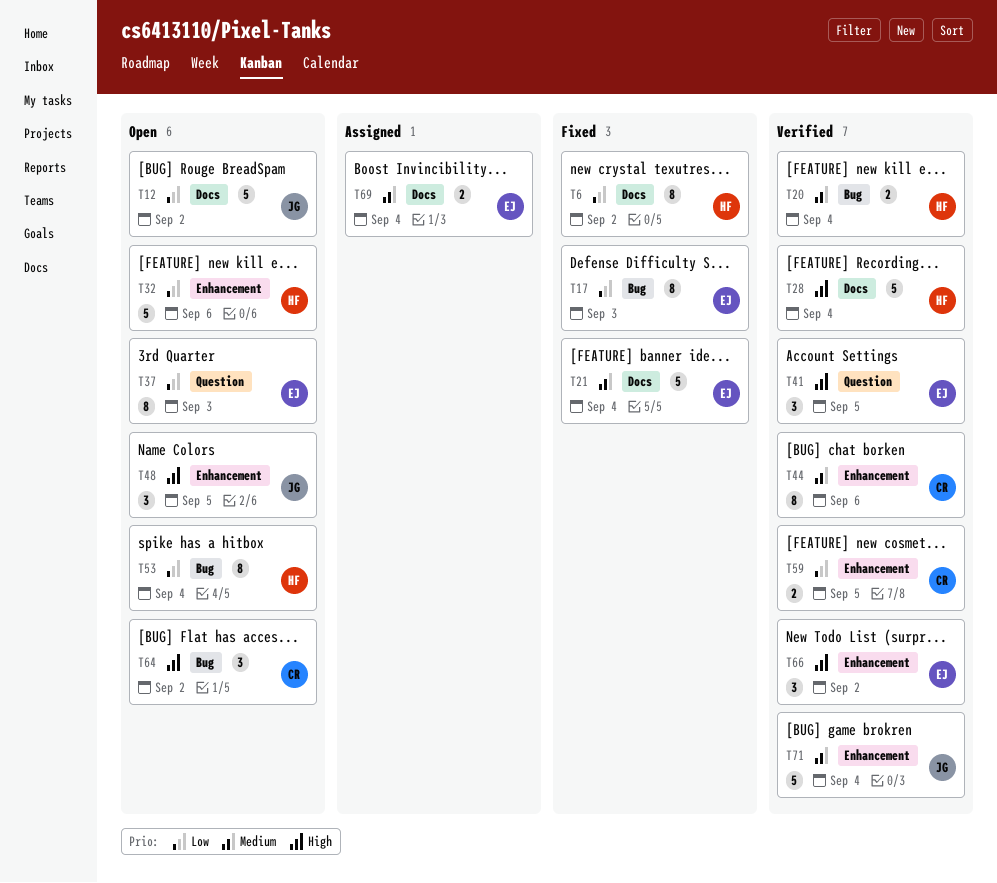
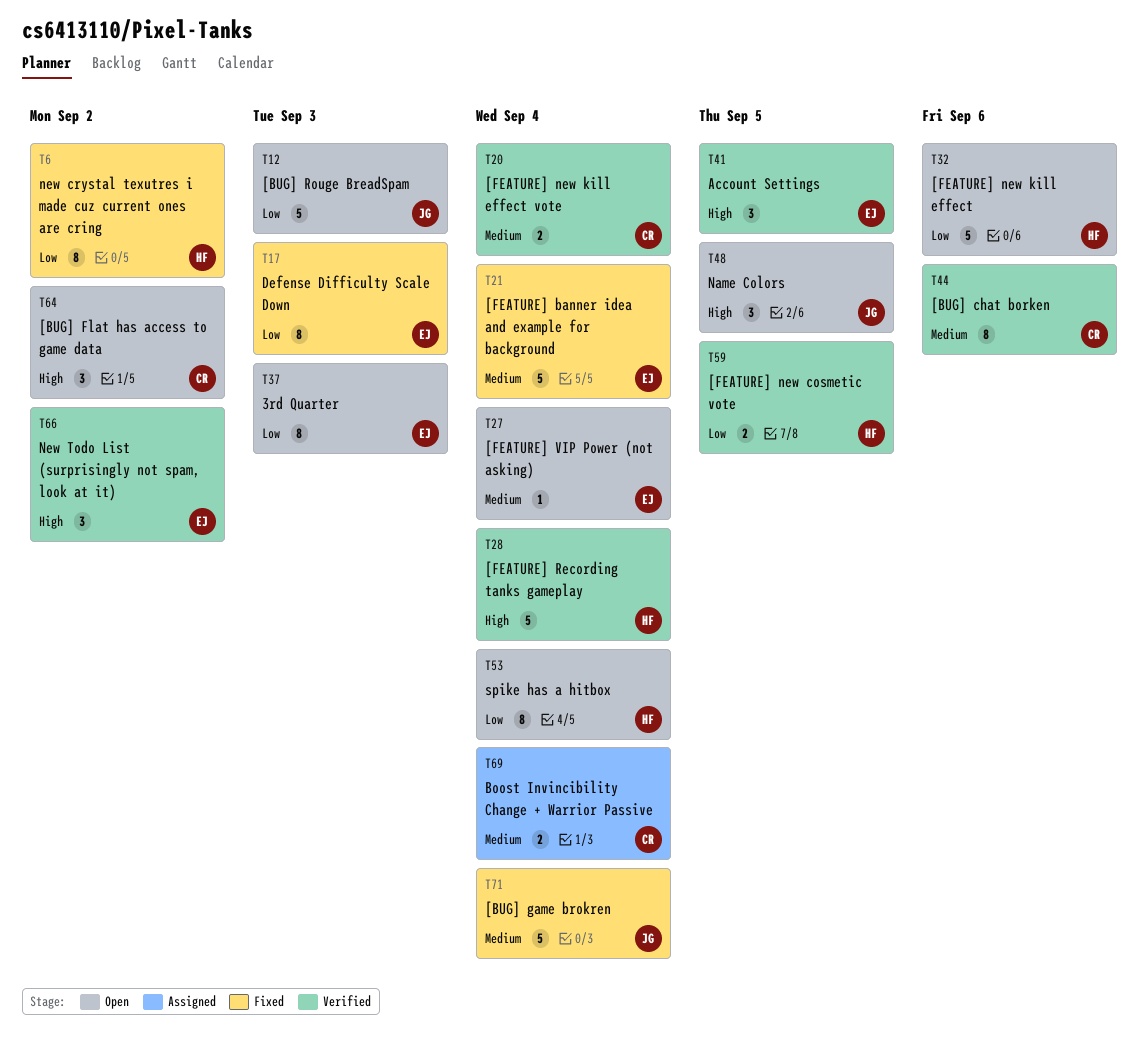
T12, due: Sep 2 -> Sep 3
T20, owner: HF -> CR
T27: none -> present
T59, owner: CR -> HF
T69, owner: EJ -> CR
T71, status: Verified -> Fixed

